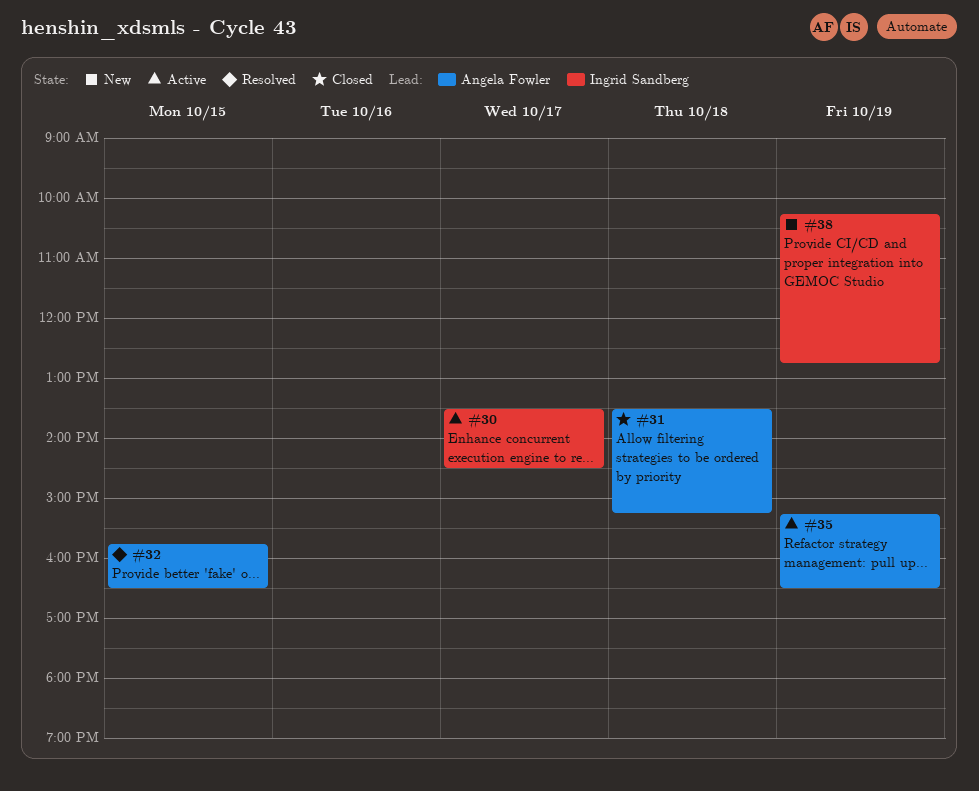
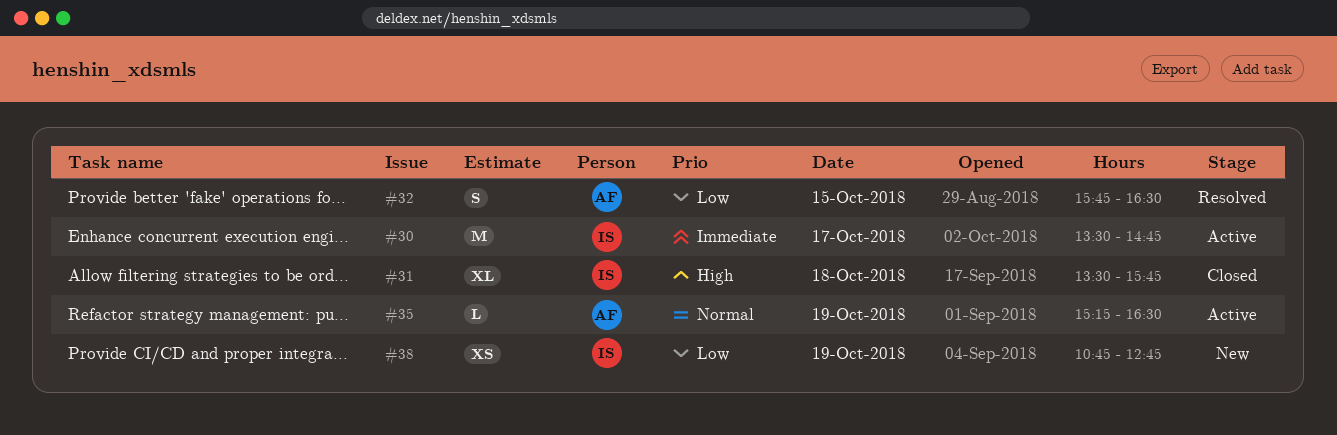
#30, ends: 14:30 -> 14:45
#31, owner: Angela Fowler -> Ingrid Sandberg
#31, ends: 15:15 -> 15:45
#38, begins: 10:15 -> 10:45

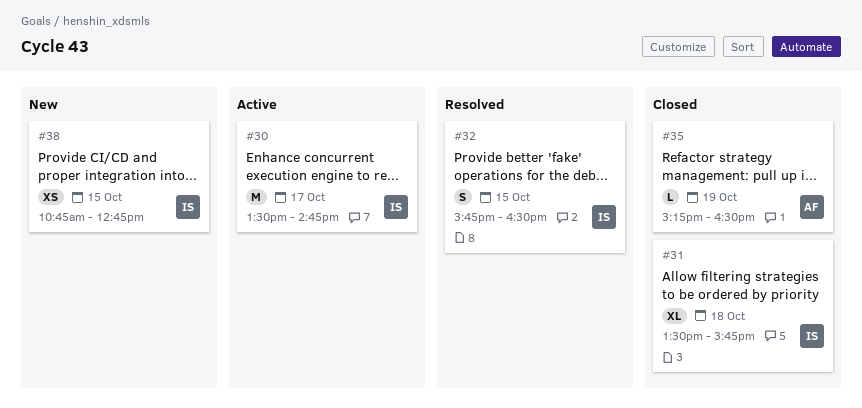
#32, owner: AF -> IS
#35, status: Active -> Closed
#38, day: Oct 19 -> Oct 15

